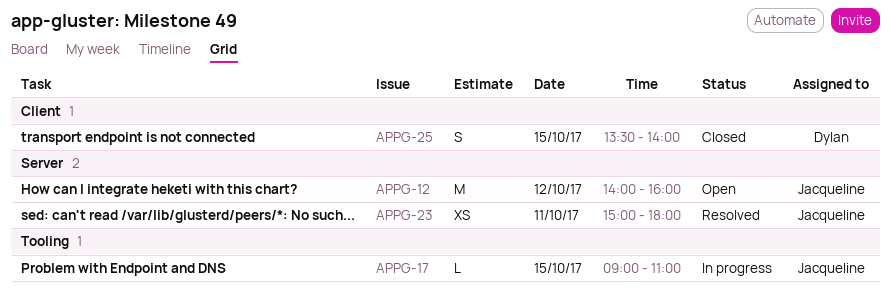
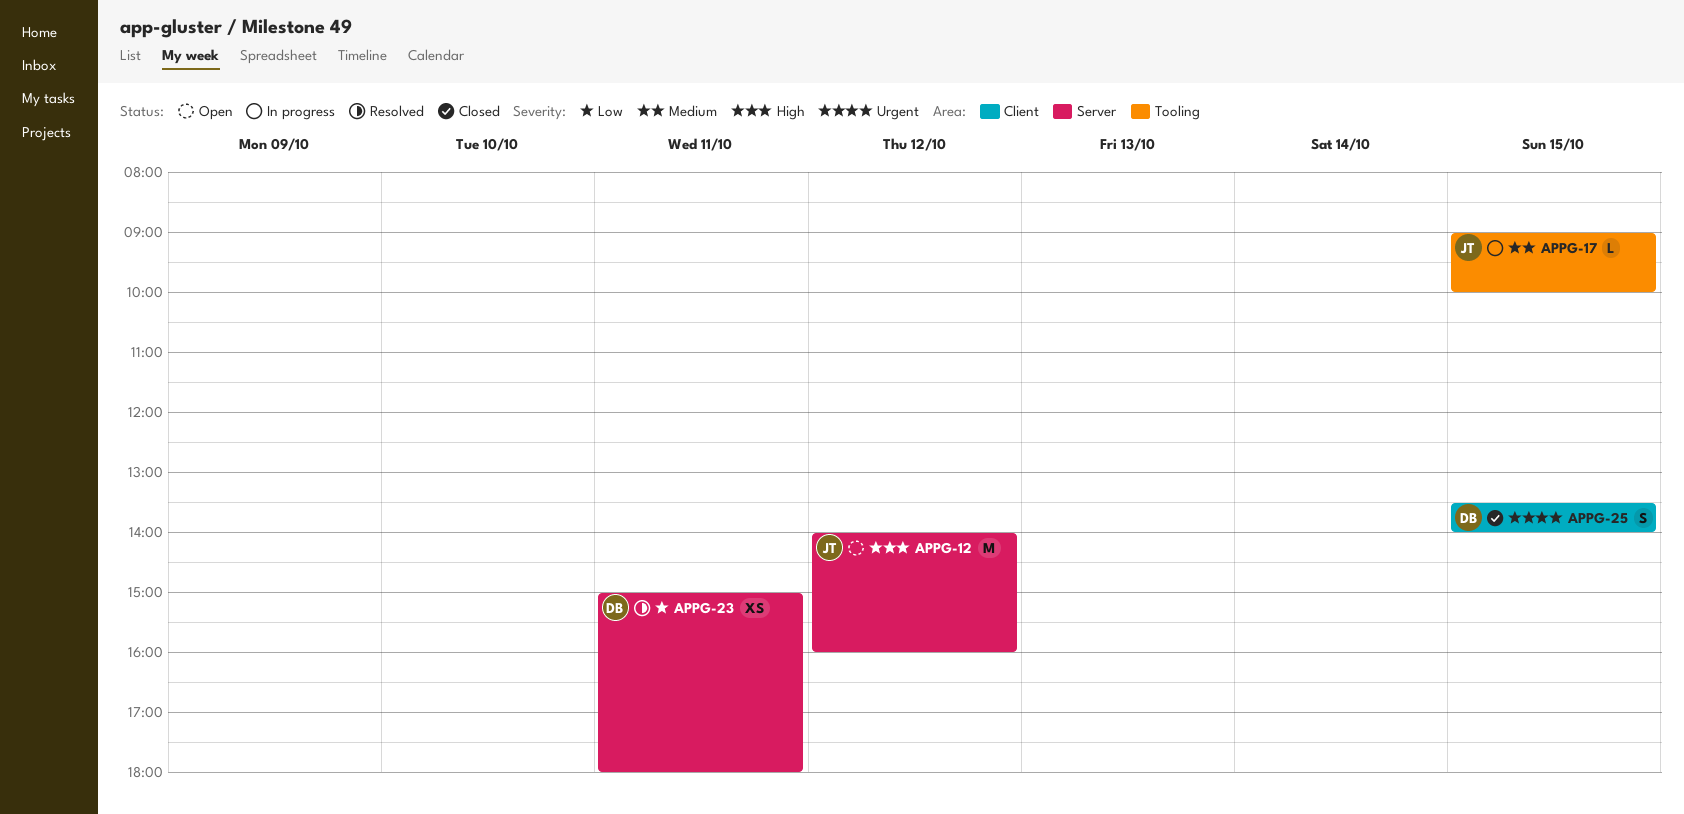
APPG-17, ends: 11:00 -> 10:00
APPG-23, owner: Jacqueline -> Dylan

